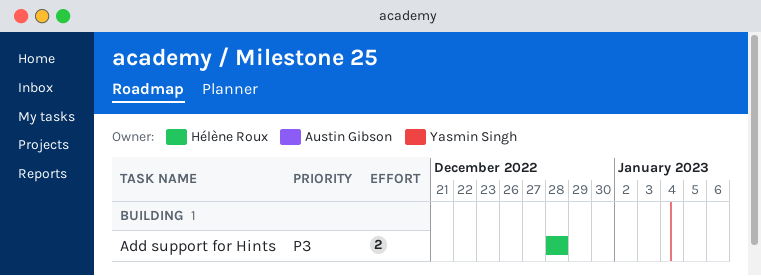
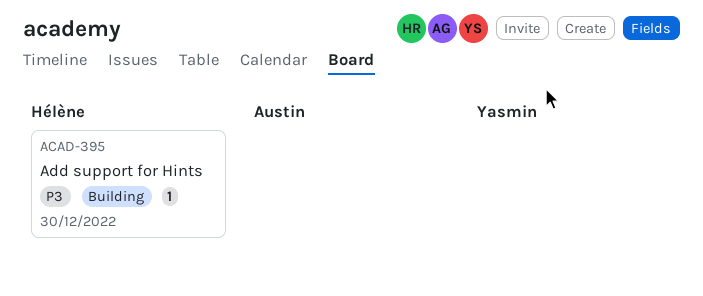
Add support for Hints, estimate: 2 -> 1
Add support for Hints, due: Dec 28 -> Dec 30

